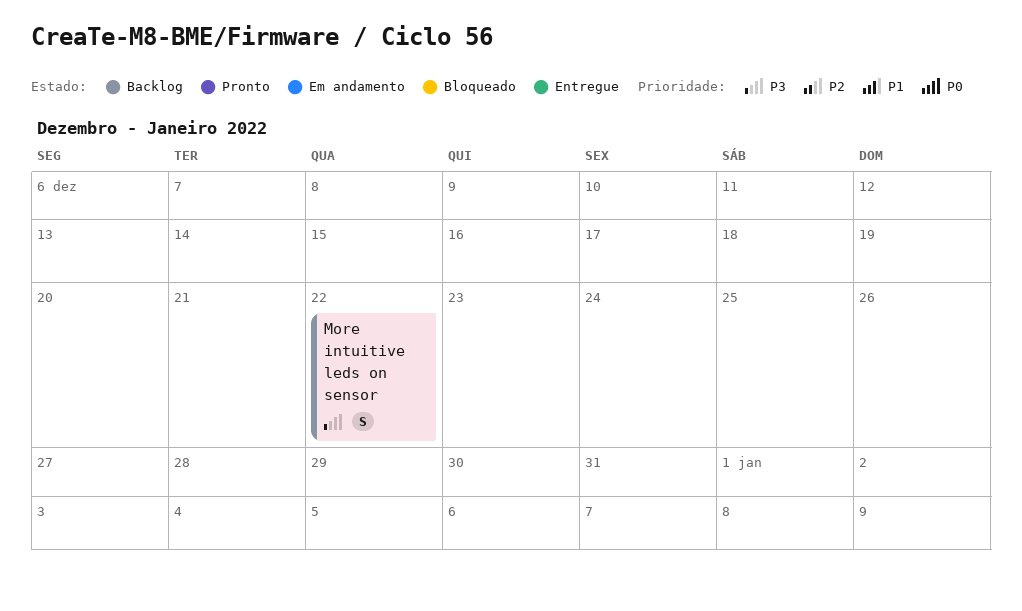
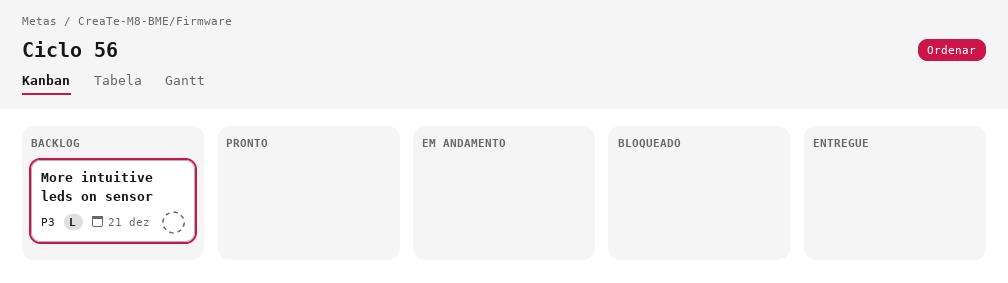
More intuitive leds on sensor, estimate: S -> L
More intuitive leds on sensor, due: Dec 22 -> Dec 21

